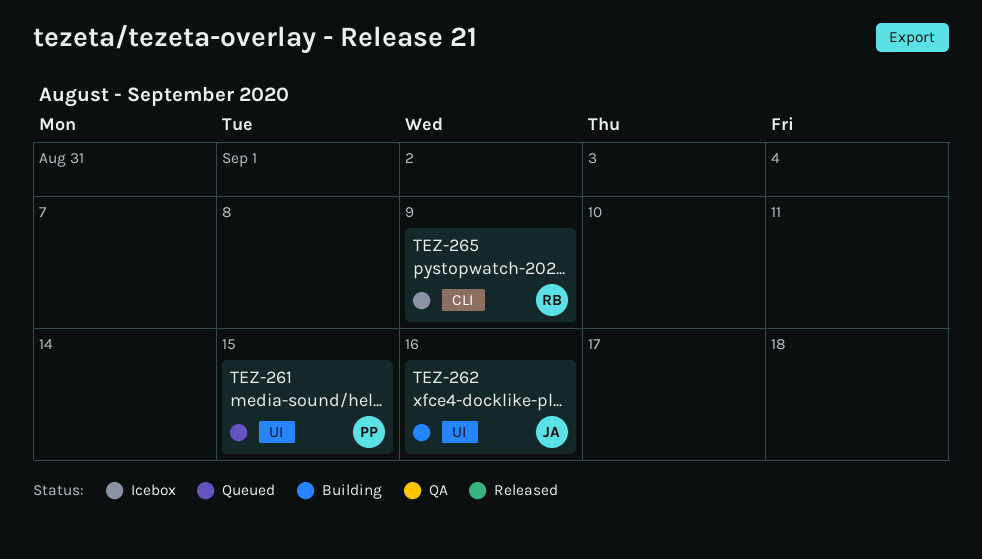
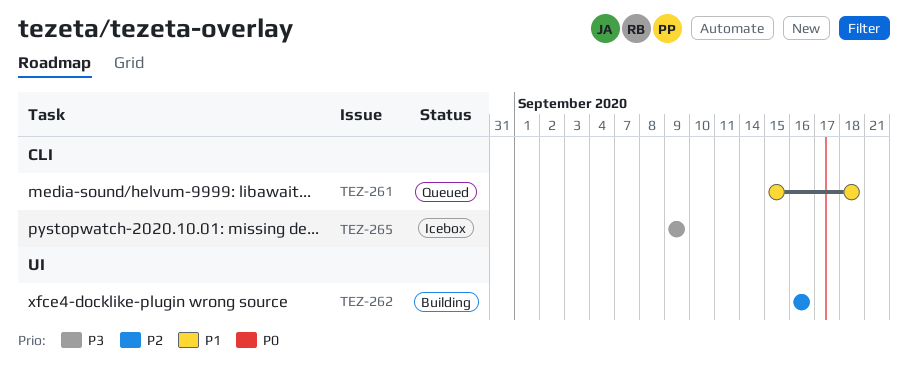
TEZ-261, label: UI -> CLI
TEZ-261, due: Sep 15 -> Sep 18

